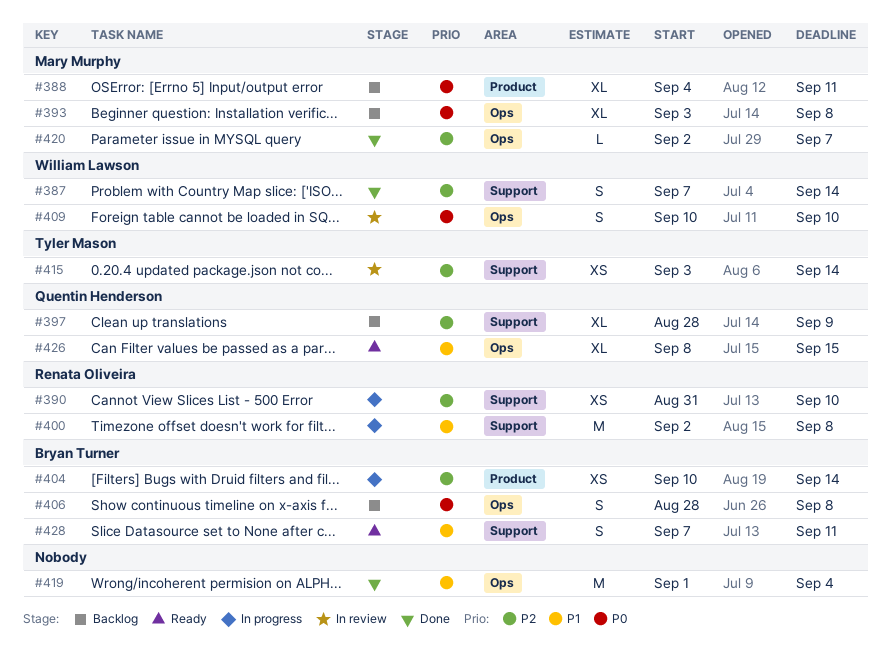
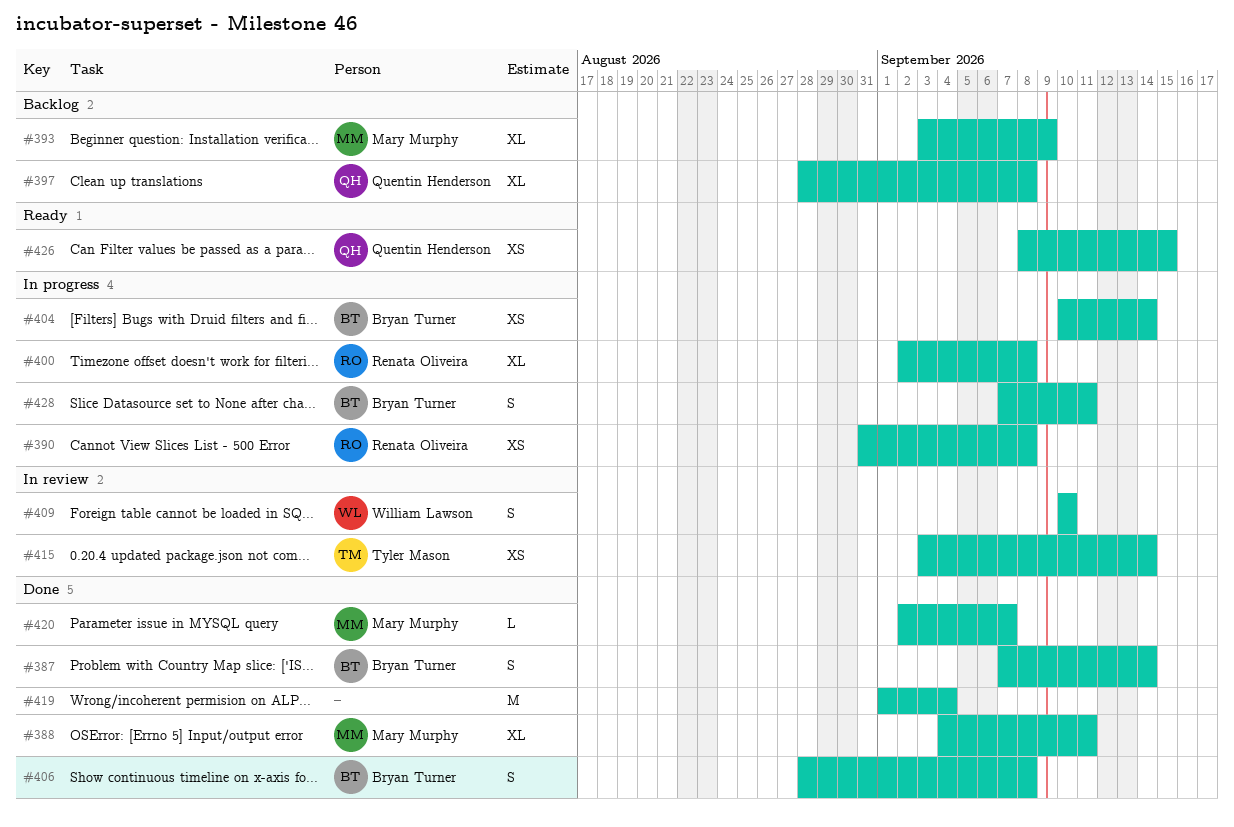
#387, owner: William Lawson -> Bryan Turner
#388, status: Backlog -> Done
#390, due: Sep 10 -> Sep 8
#393, due: Sep 8 -> Sep 9
#397, due: Sep 9 -> Sep 8
#400, estimate: M -> XL
#406, status: Backlog -> Done
#426, estimate: XL -> XS
#428, status: Ready -> In progress

